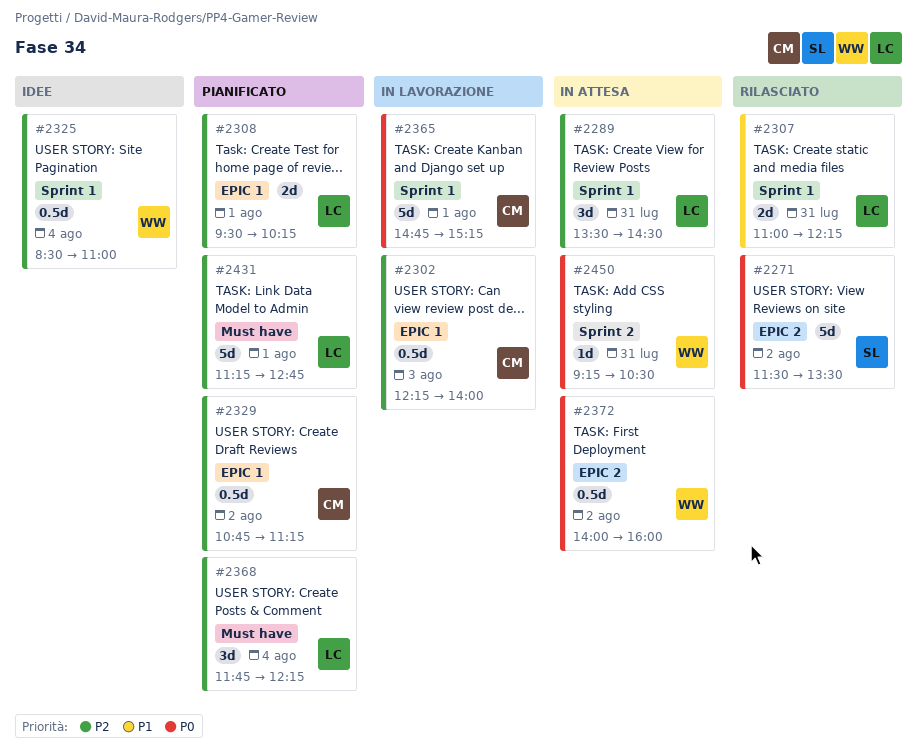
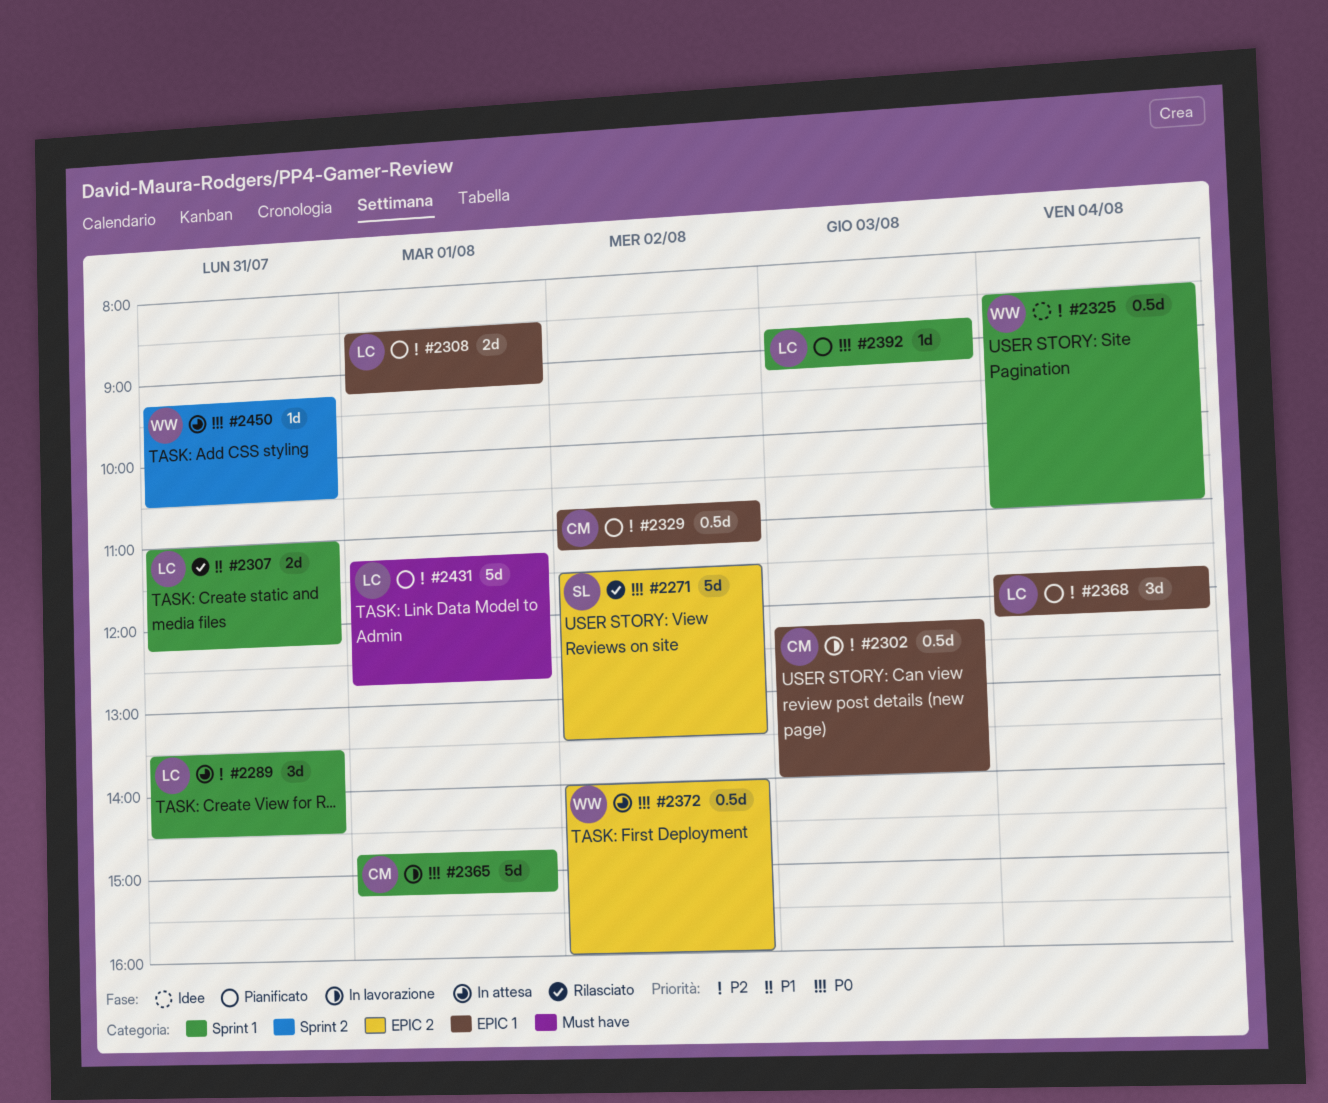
#2308, begins: 09:30 -> 08:30
#2308, ends: 10:15 -> 09:15
#2368, label: Must have -> EPIC 1
#2392: none -> present

